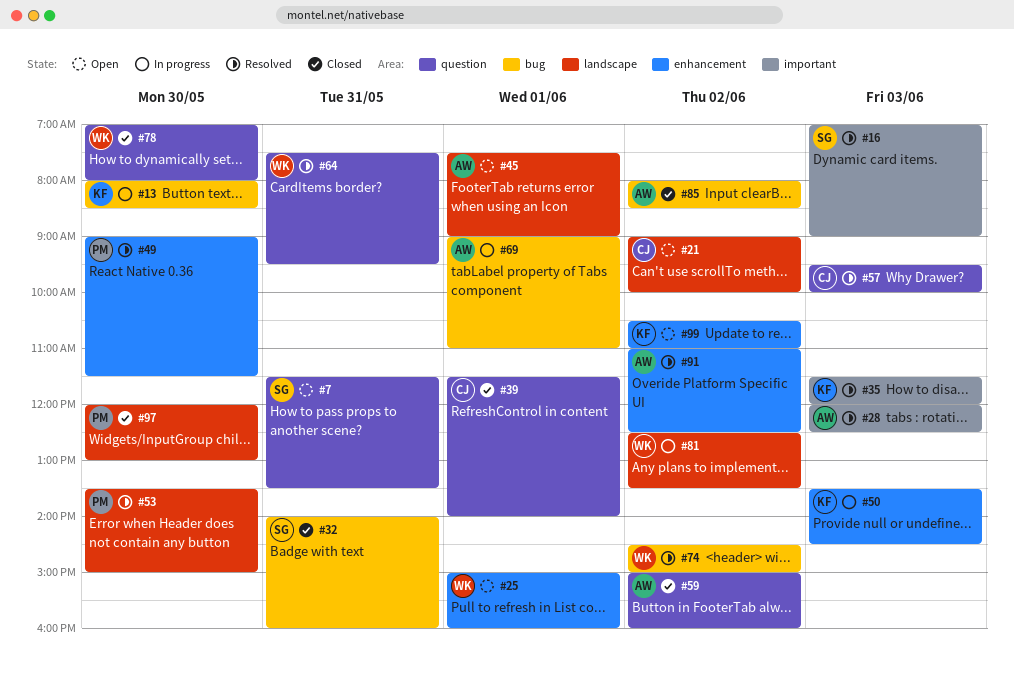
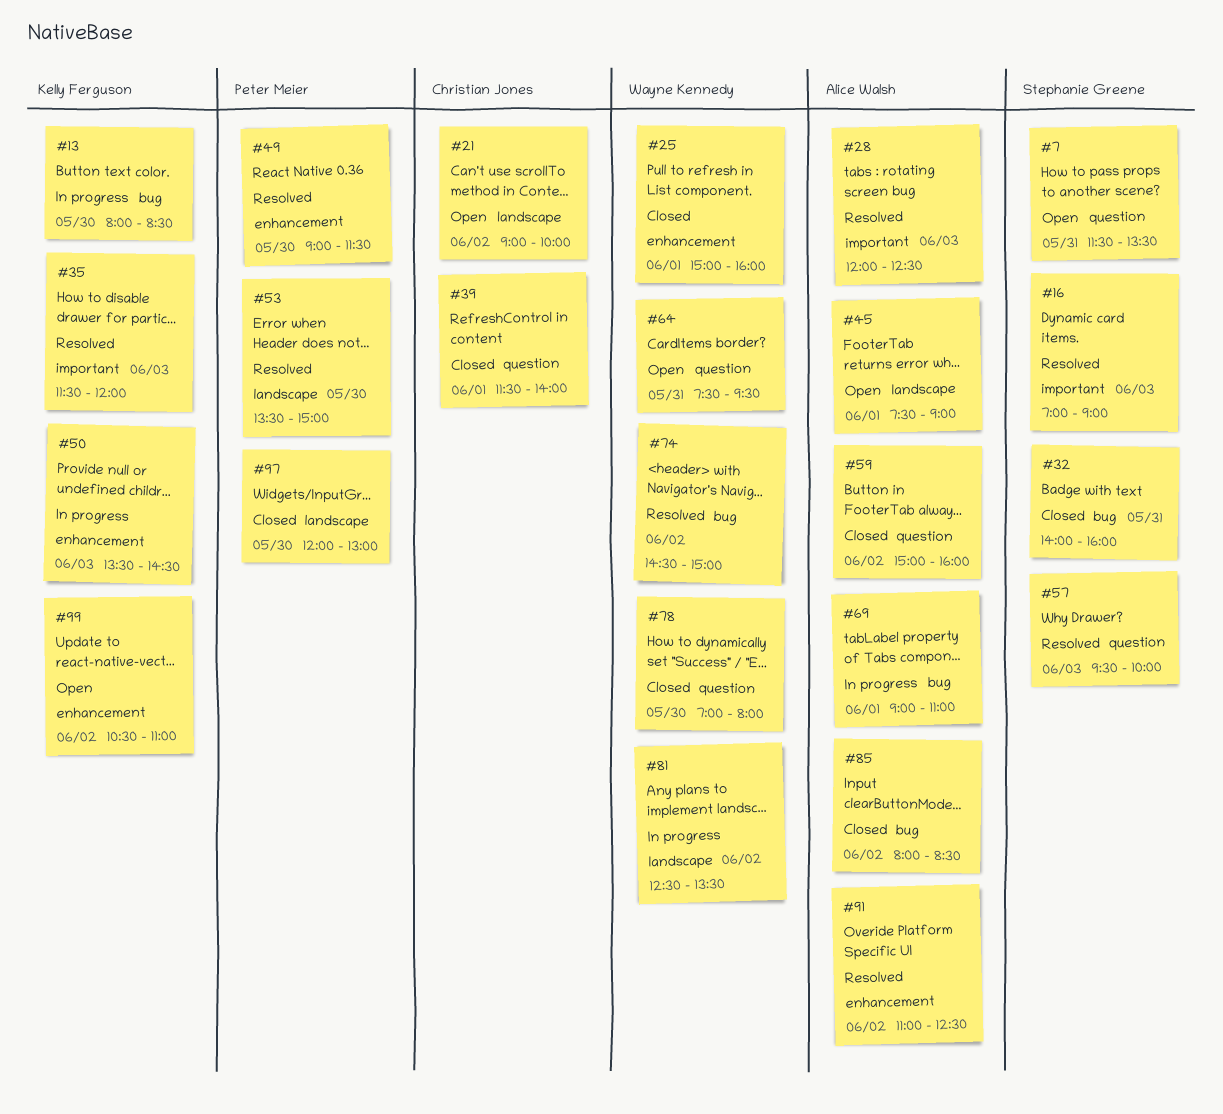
#25, status: Open -> Closed
#57, owner: Christian Jones -> Stephanie Greene
#64, status: Resolved -> Open

